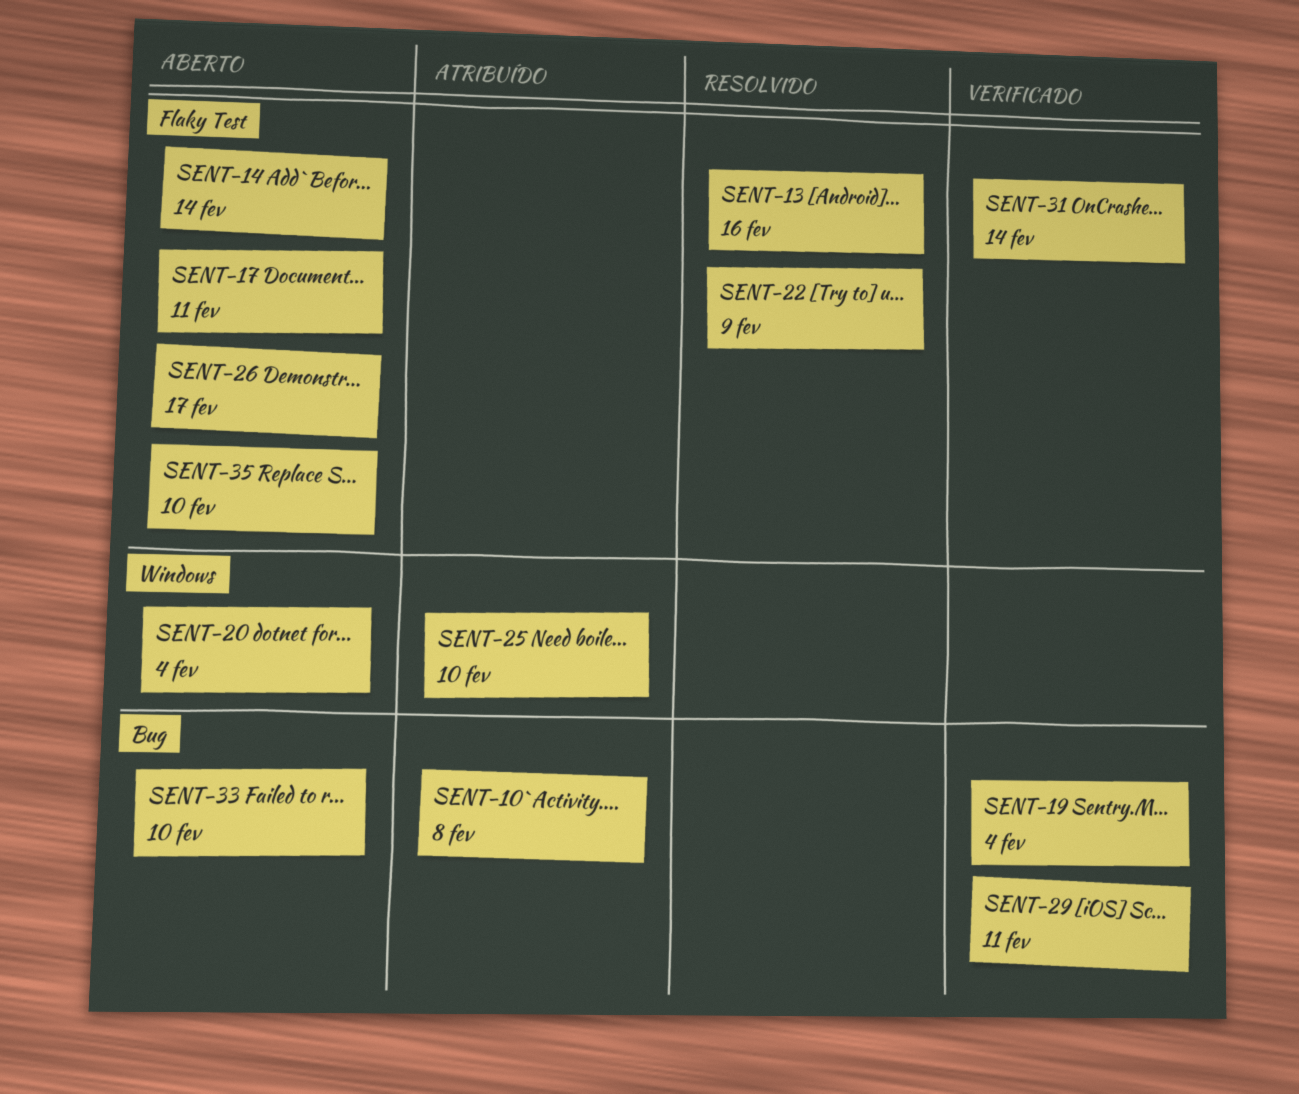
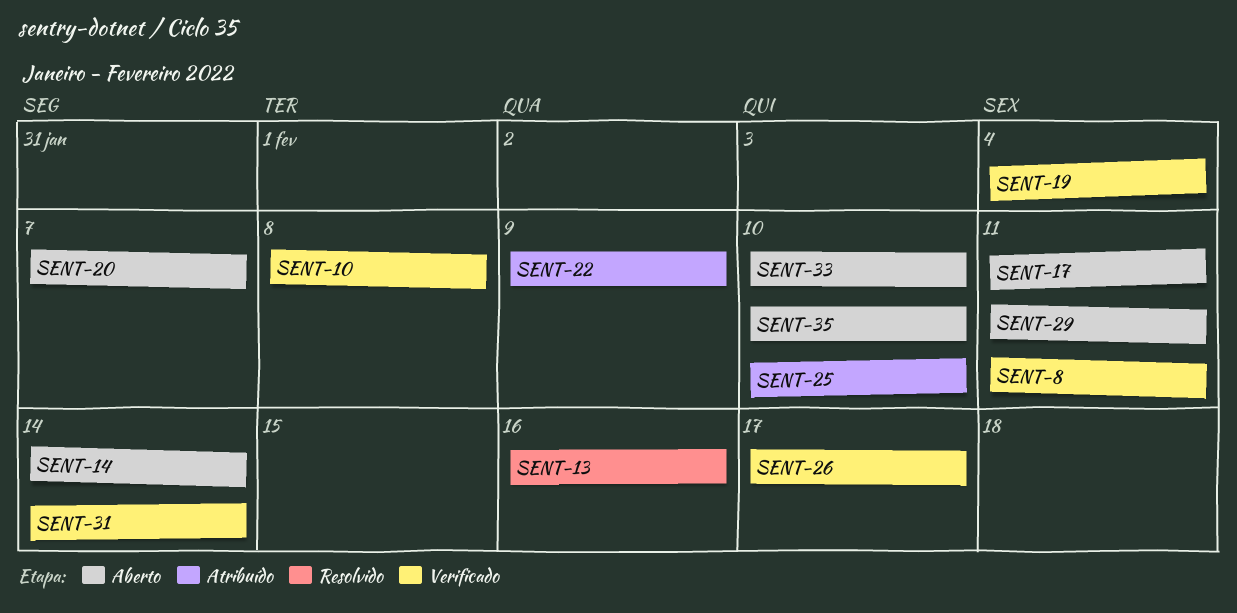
SENT-8: none -> present
SENT-10, status: Atribuído -> Verificado
SENT-20, due: Feb 4 -> Feb 7
SENT-22, status: Resolvido -> Atribuído
SENT-26, status: Aberto -> Verificado
SENT-29, status: Verificado -> Aberto

